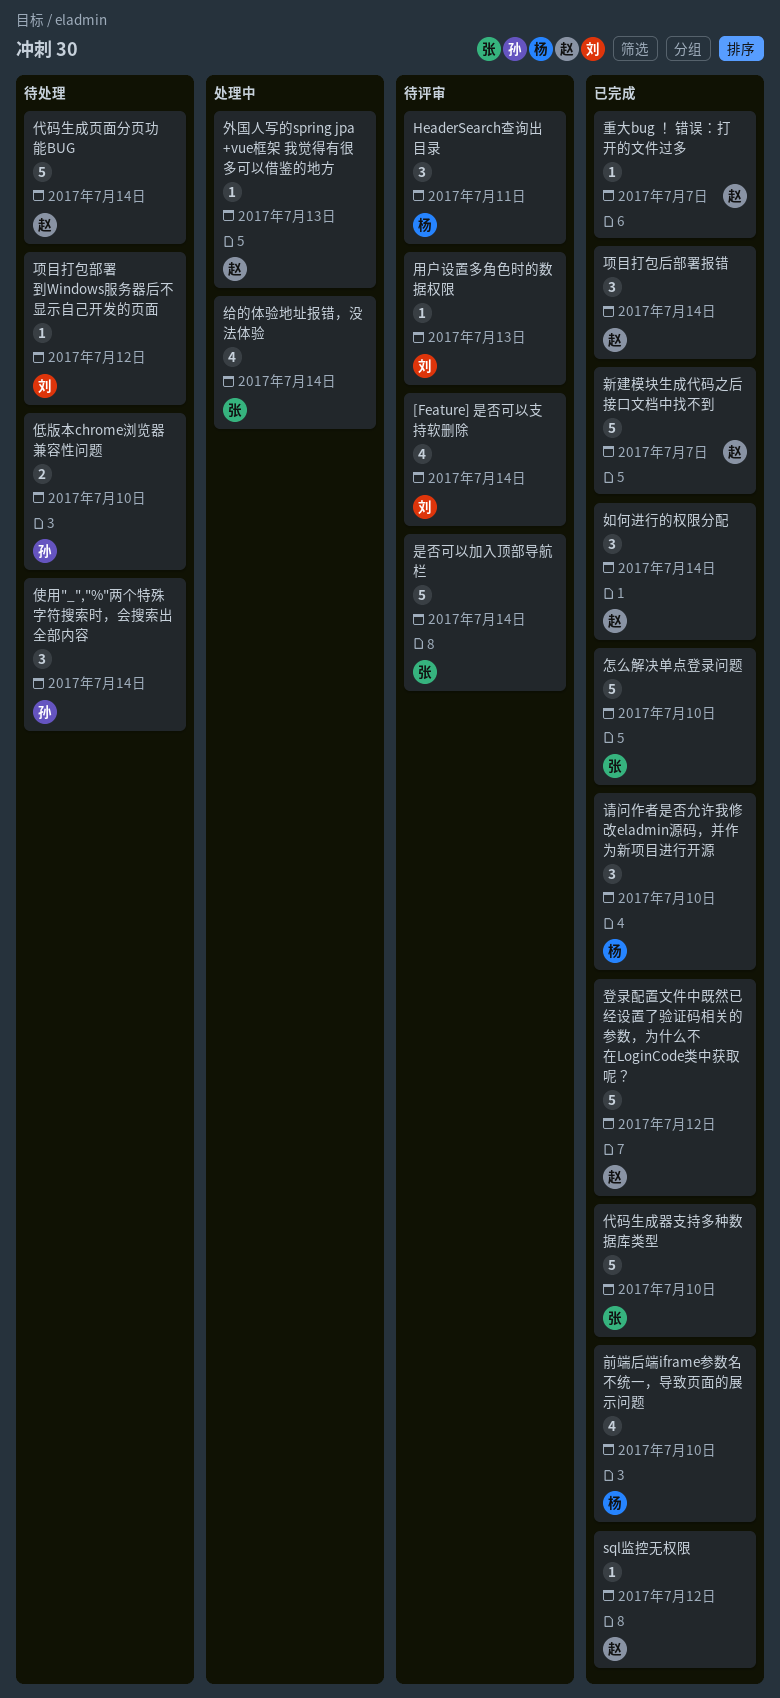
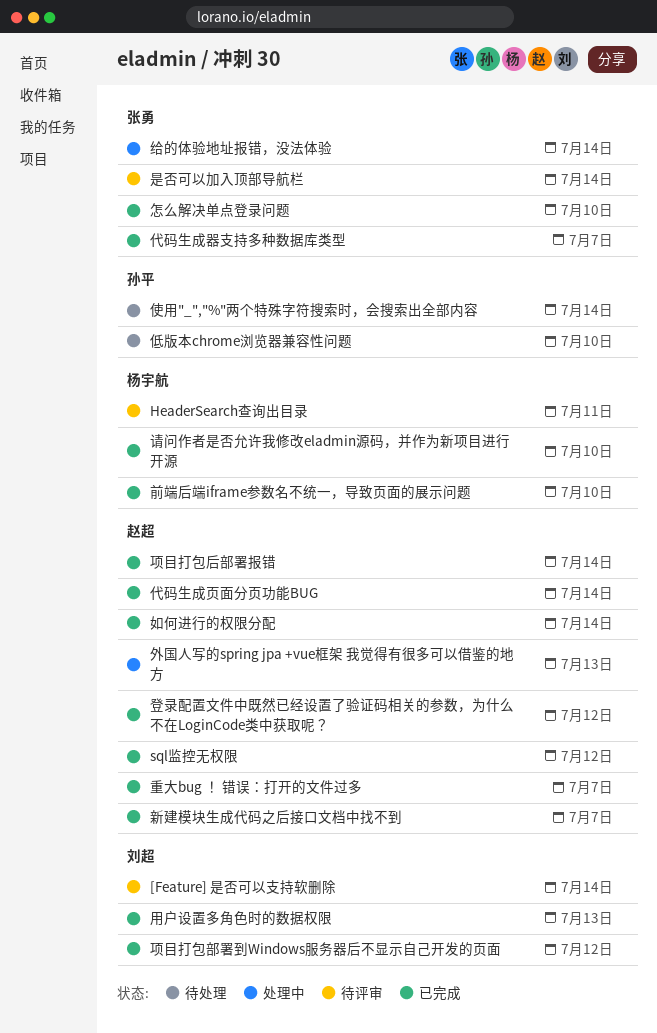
代码生成器支持多种数据库类型, due: Jul 10 -> Jul 7
代码生成页面分页功能BUG, status: 待处理 -> 已完成
用户设置多角色时的数据权限, status: 待评审 -> 已完成
项目打包部署到Windows服务器后不显示自己开发的页面, status: 待处理 -> 已完成

